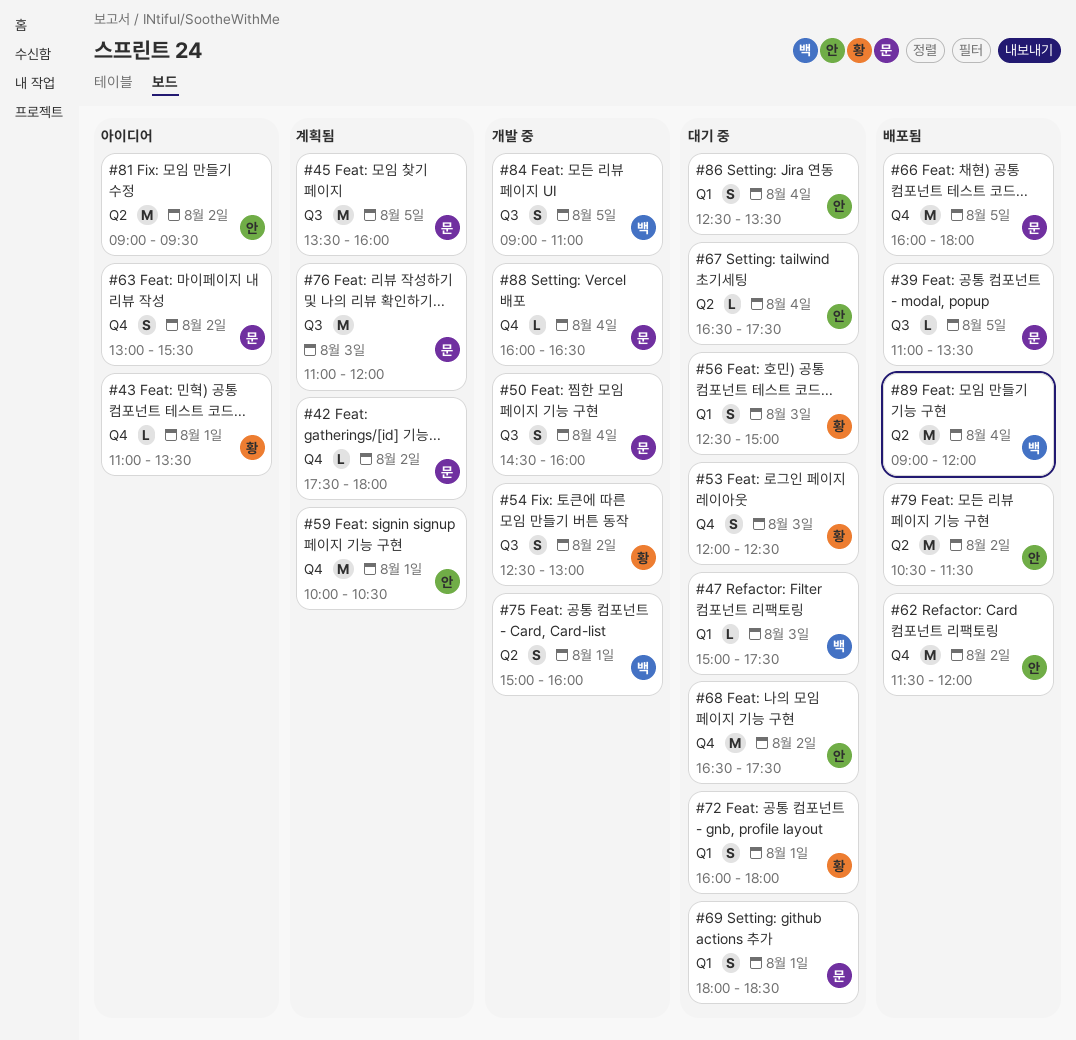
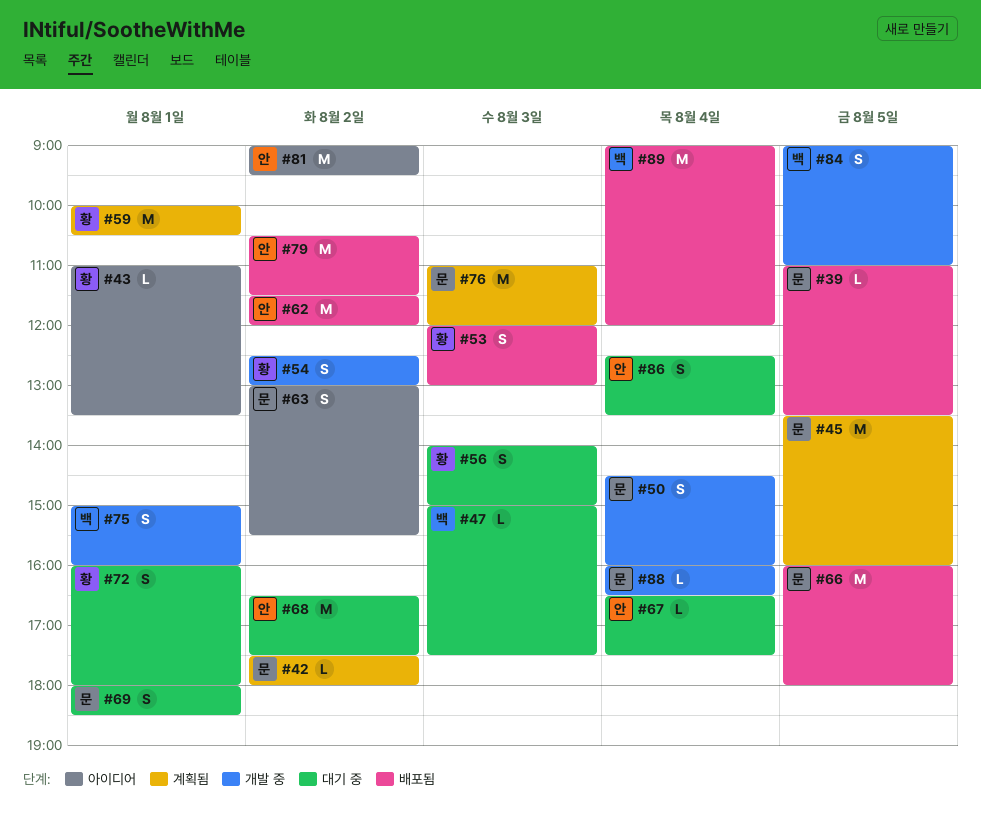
#53, status: 대기 중 -> 배포됨
#53, ends: 12:30 -> 13:00
#56, begins: 12:30 -> 14:00
#59, owner: 안 -> 황

